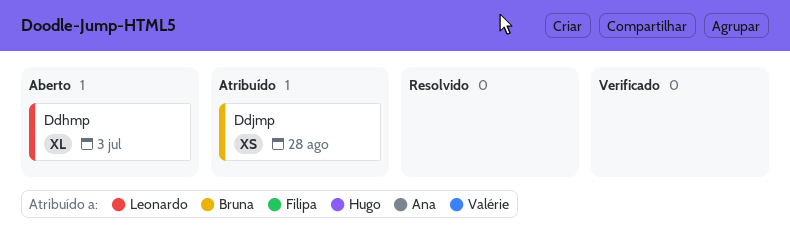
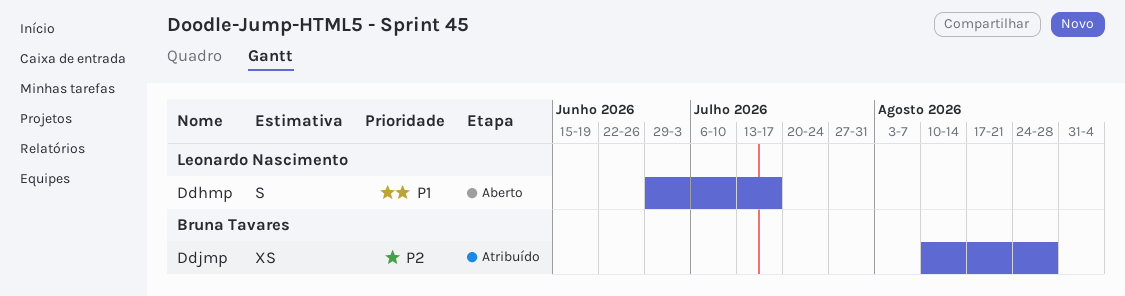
Ddhmp, estimate: XL -> S
Ddhmp, due: Jul 3 -> Jul 17

